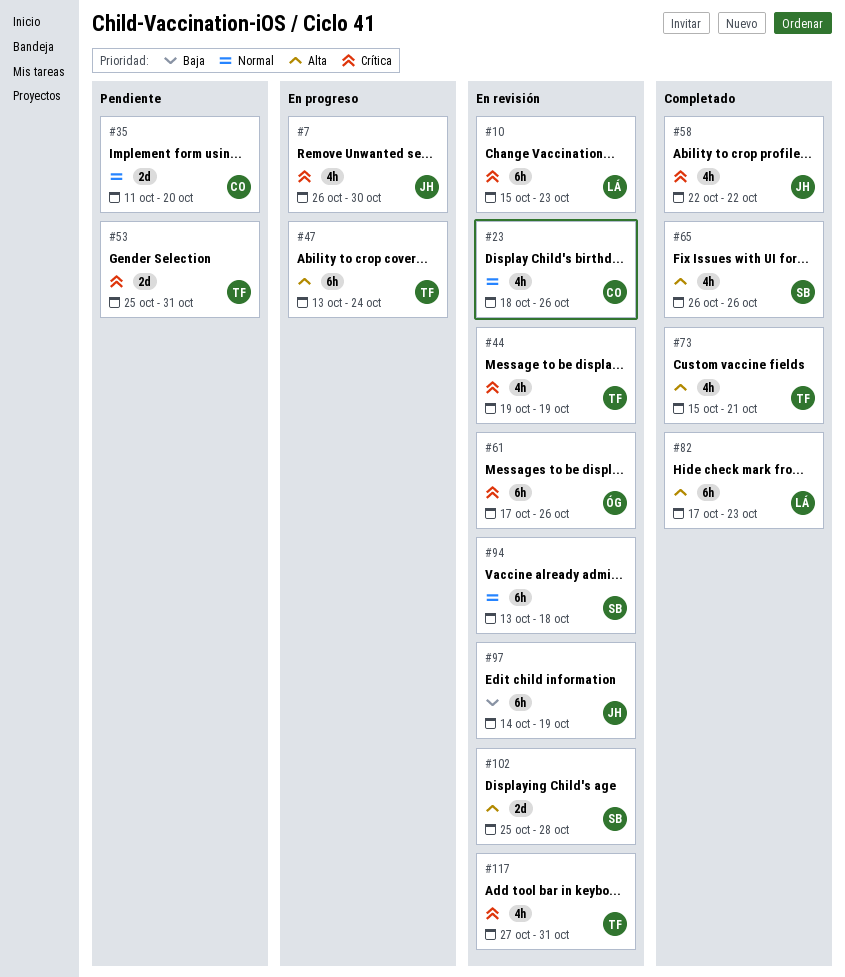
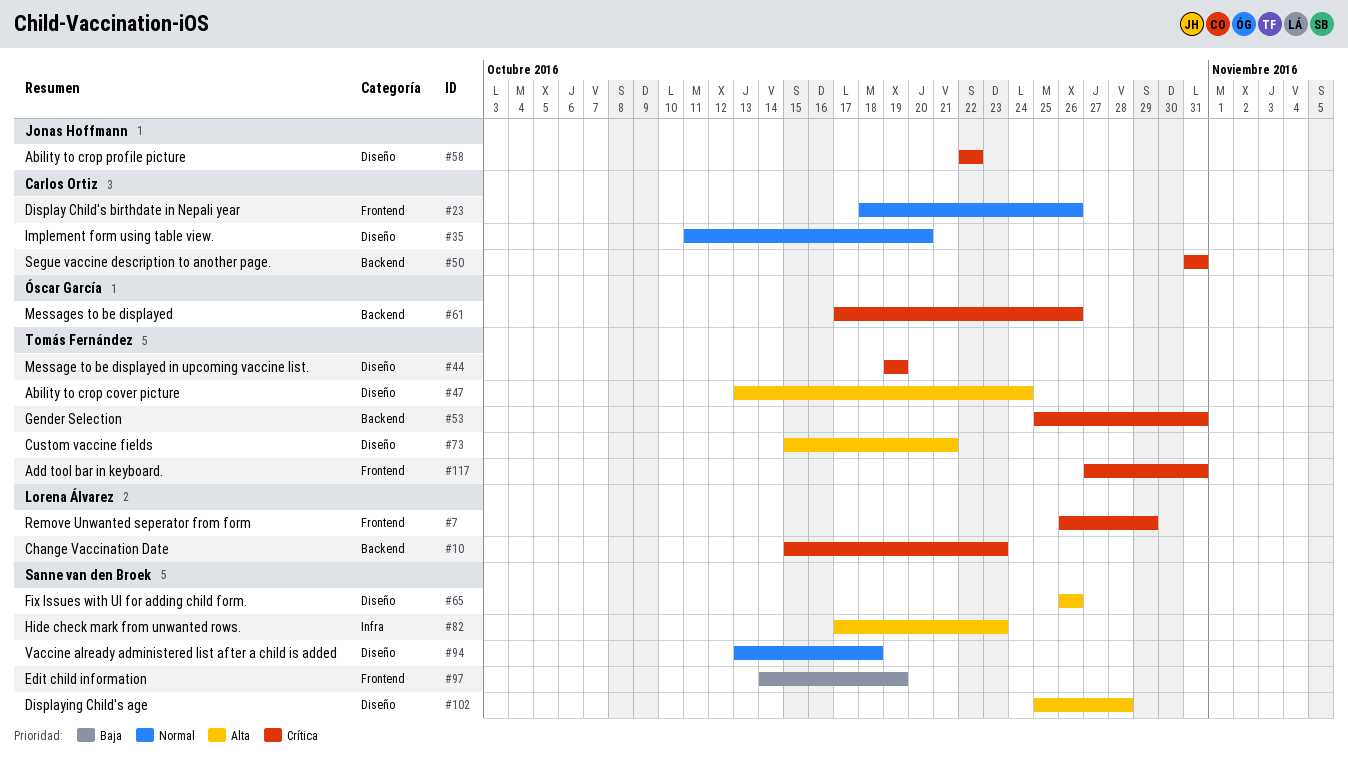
#7, owner: Jonas Hoffmann -> Lorena Álvarez
#7, due: Oct 30 -> Oct 29
#50: none -> present
#82, owner: Lorena Álvarez -> Sanne van den Broek
#97, owner: Jonas Hoffmann -> Sanne van den Broek

